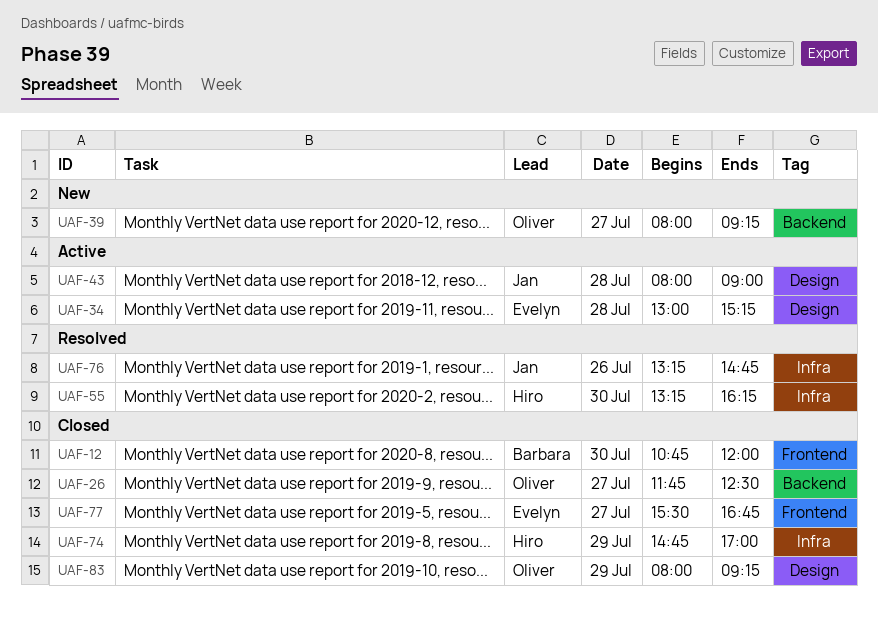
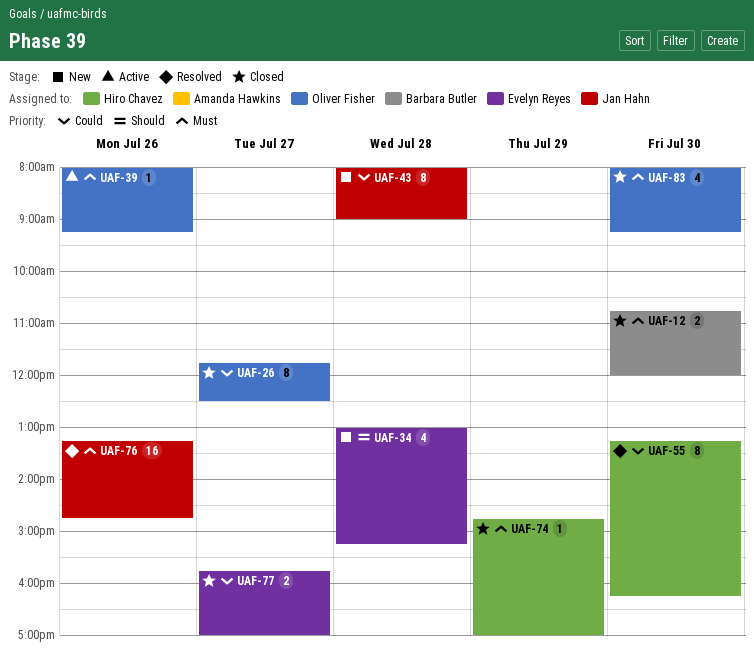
UAF-34, status: Active -> New
UAF-39, status: New -> Active
UAF-39, day: Jul 27 -> Jul 26
UAF-43, status: Active -> New
UAF-77, begins: 15:30 -> 15:45
UAF-77, ends: 16:45 -> 17:00
UAF-83, day: Jul 29 -> Jul 30

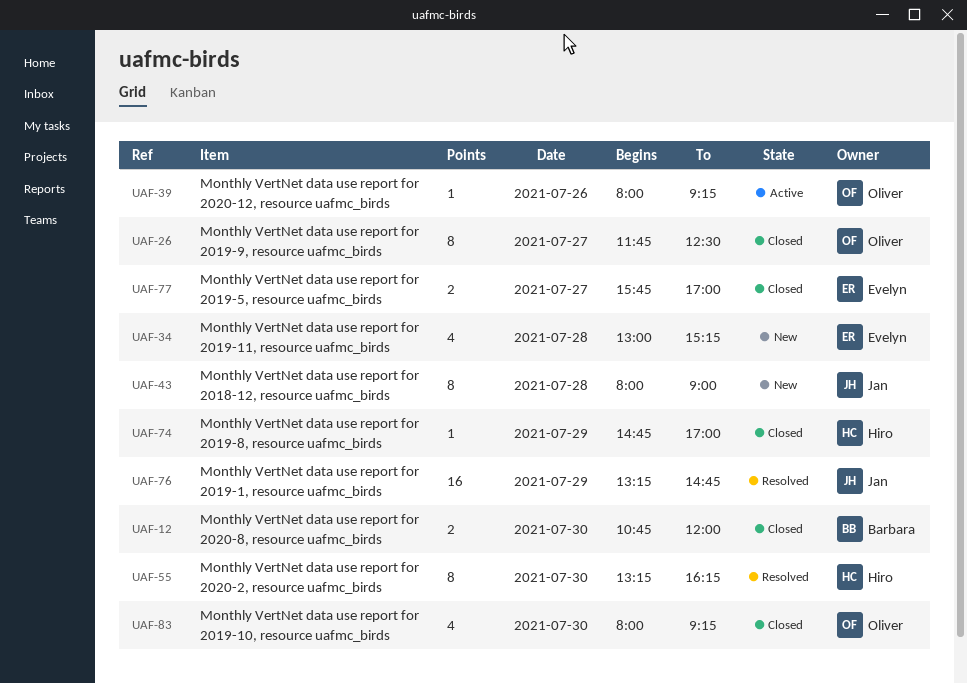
UAF-76, day: Jul 26 -> Jul 29

